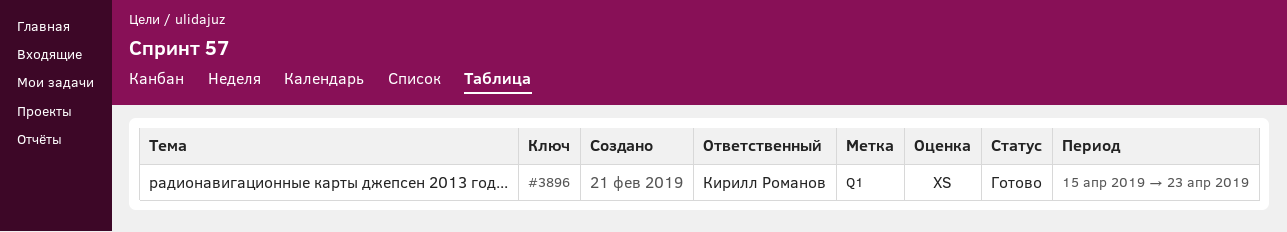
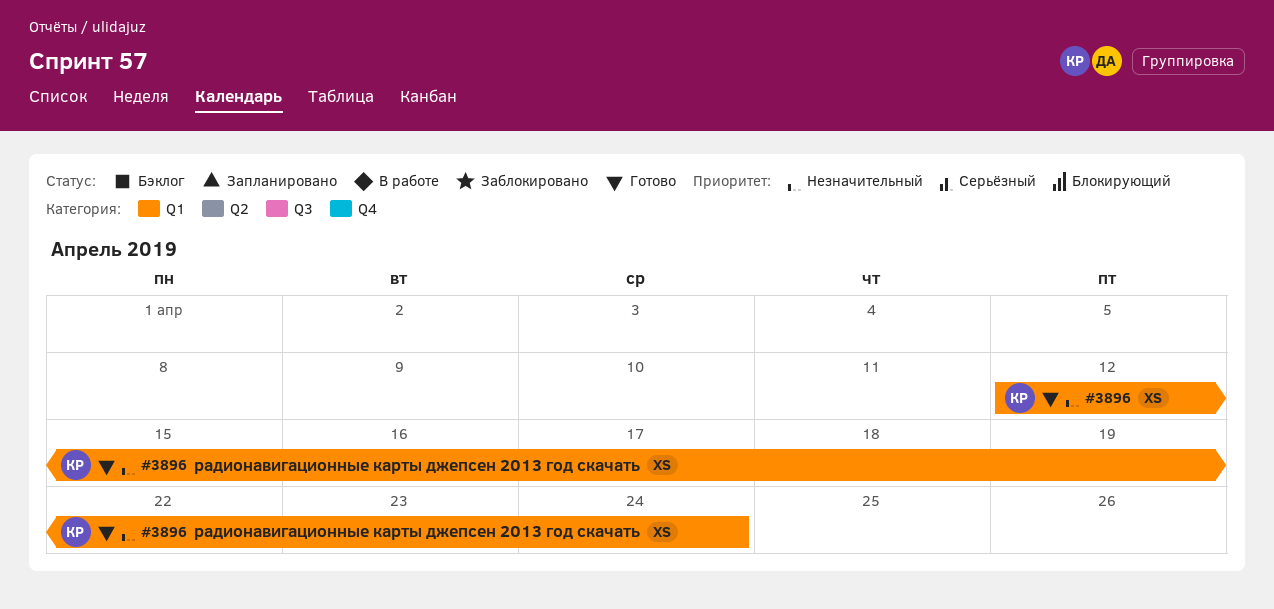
#3896, start: Apr 15 -> Apr 12
#3896, due: Apr 23 -> Apr 24

